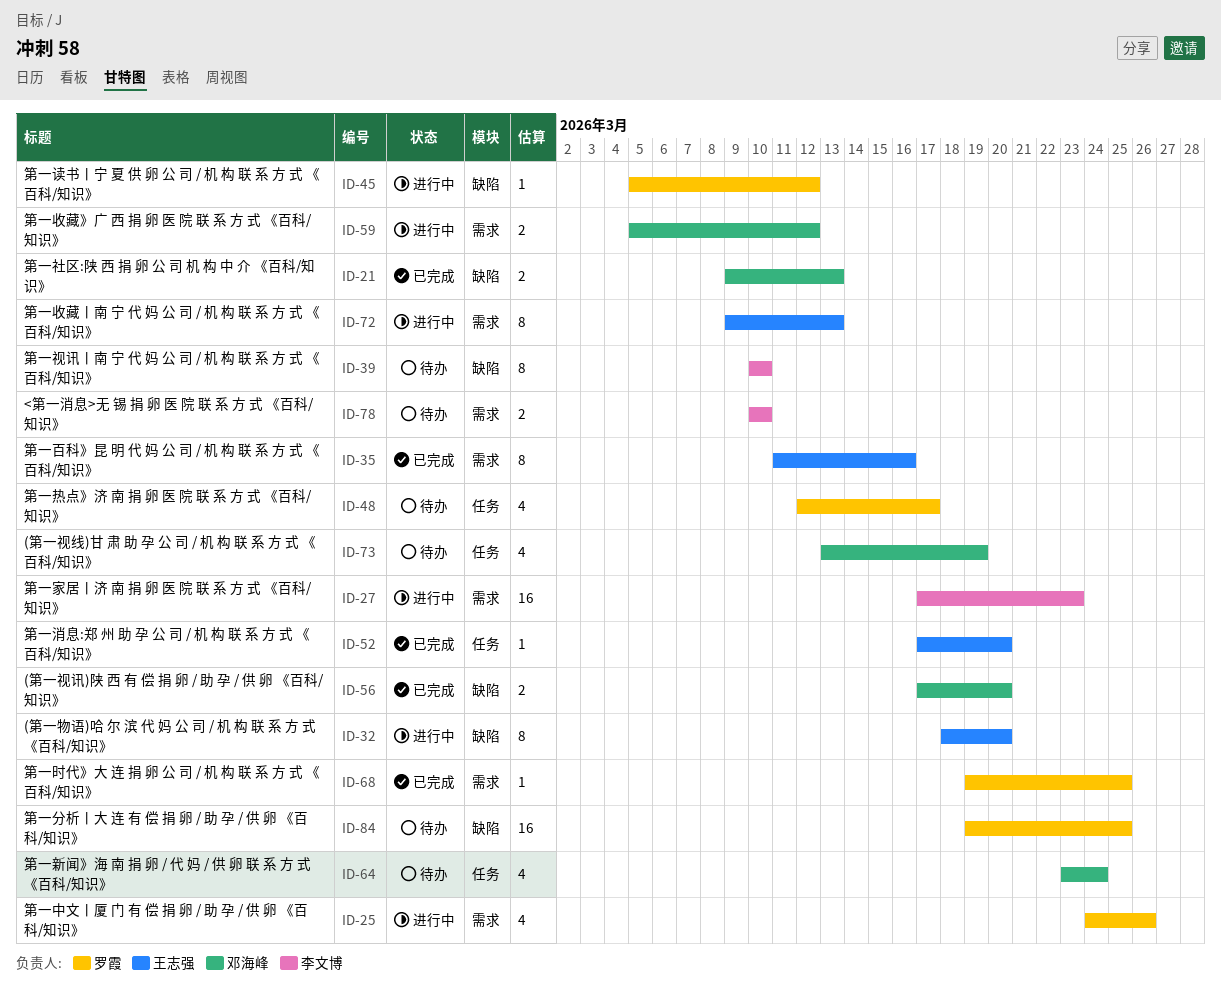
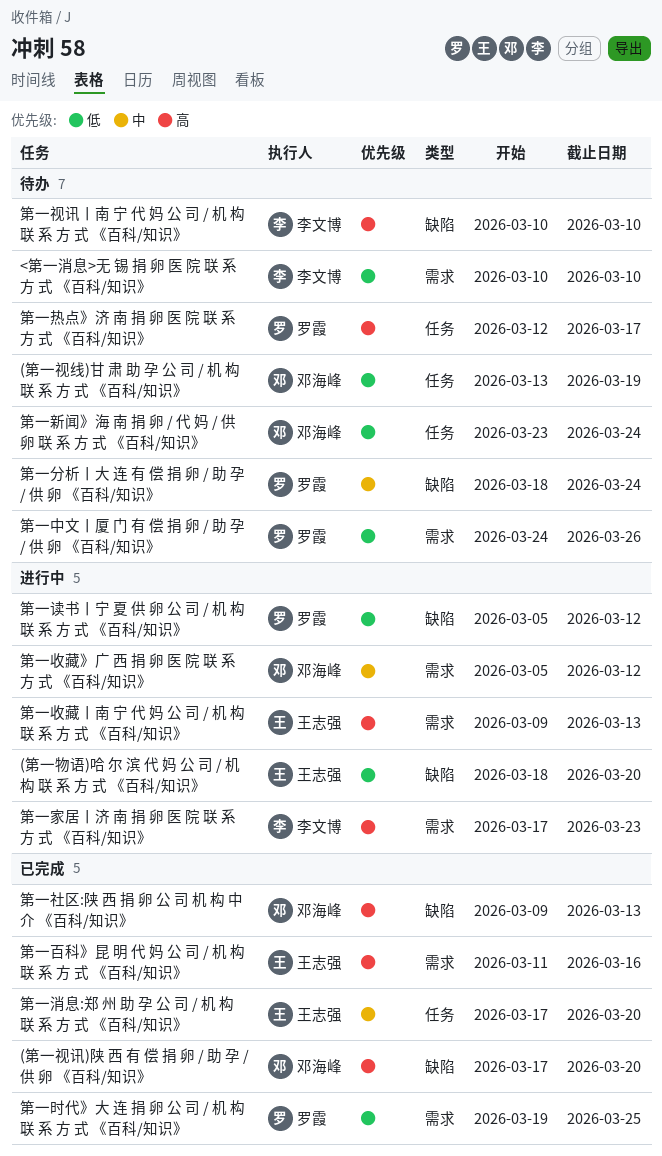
第一中文丨厦 门 有 偿 捐 卵 / 助 孕 / 供 卵 《百科/知识》, status: 进行中 -> 待办
第一分析丨大 连 有 偿 捐 卵 / 助 孕 / 供 卵 《百科/知识》, start: Mar 19 -> Mar 18
第一分析丨大 连 有 偿 捐 卵 / 助 孕 / 供 卵 《百科/知识》, due: Mar 25 -> Mar 24

